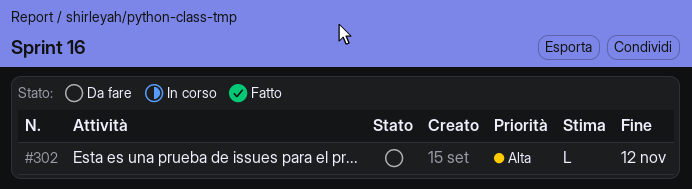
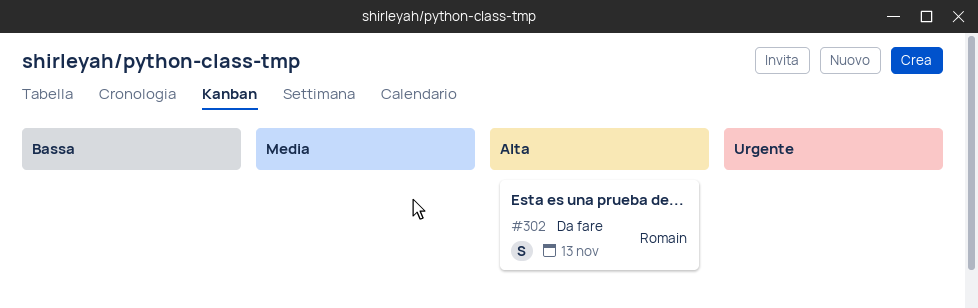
#302, estimate: L -> S
#302, due: Nov 12 -> Nov 13

